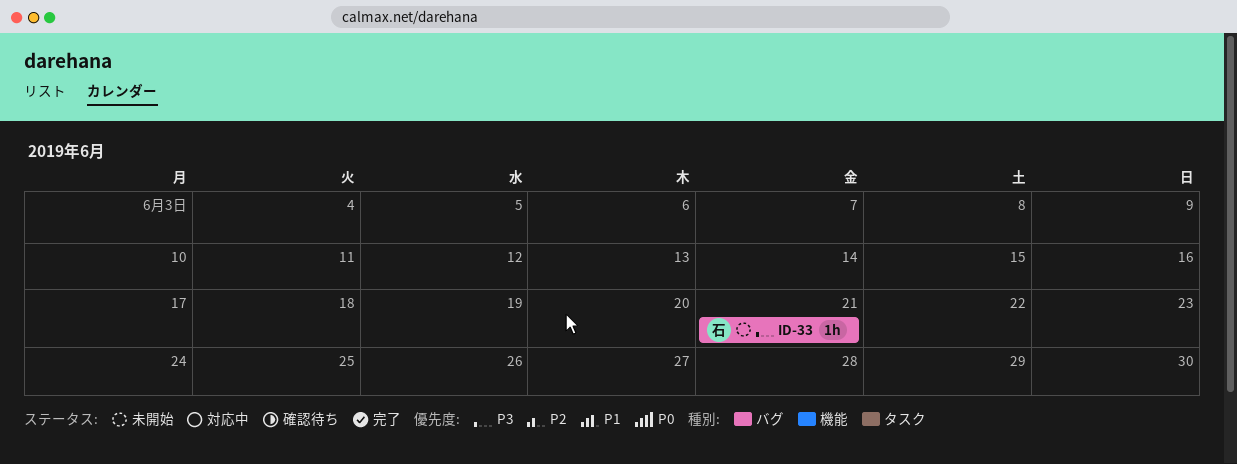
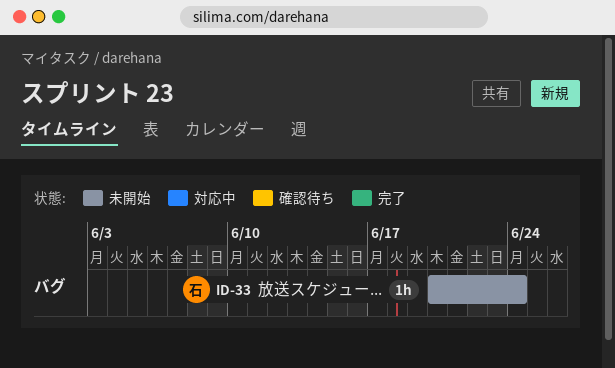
ID-33, start: Jun 21 -> Jun 20
ID-33, due: Jun 21 -> Jun 24

